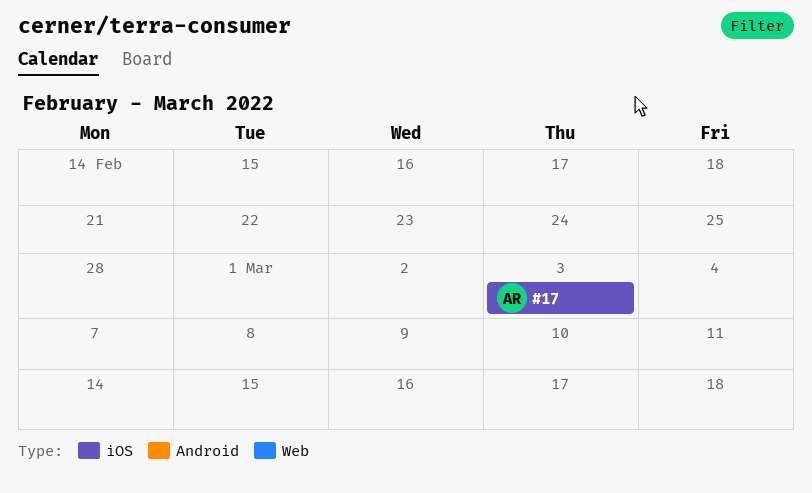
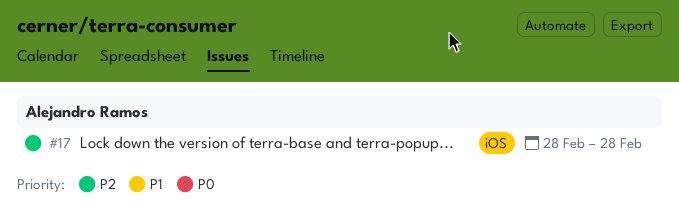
#17, start: Mar 3 -> Feb 28
#17, due: Mar 3 -> Feb 28

